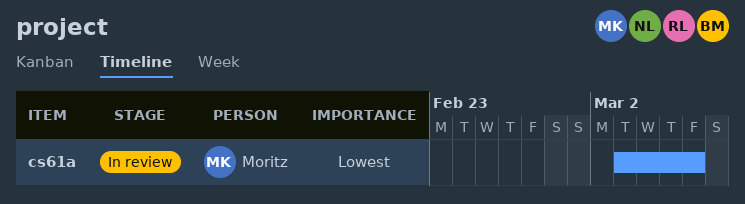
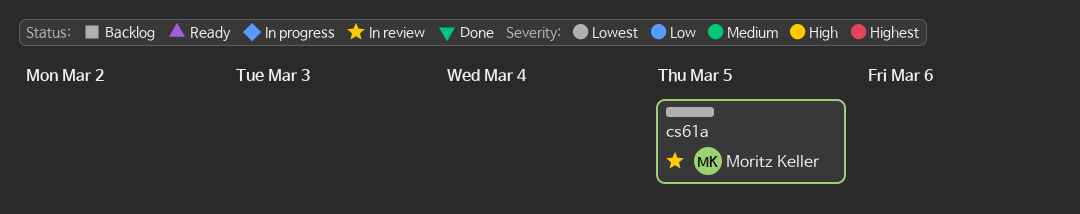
cs61a, due: Mar 6 -> Mar 5

